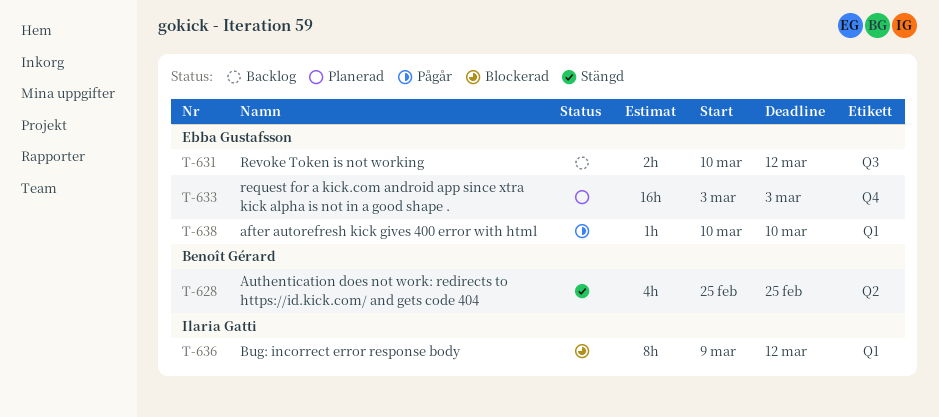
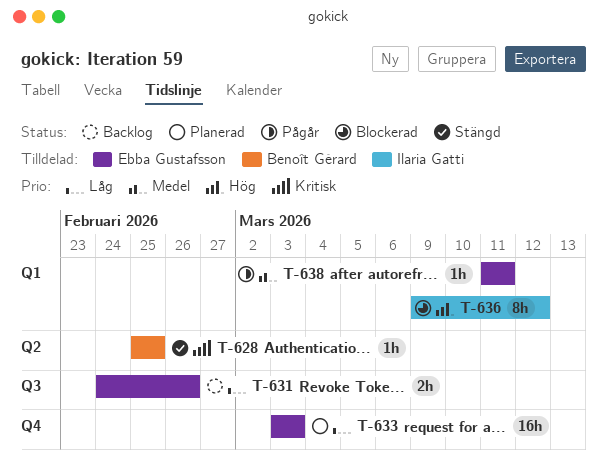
T-628, estimate: 4h -> 1h
T-631, start: Mar 10 -> Feb 24
T-631, due: Mar 12 -> Feb 26
T-638, start: Mar 10 -> Mar 11
T-638, due: Mar 10 -> Mar 11

